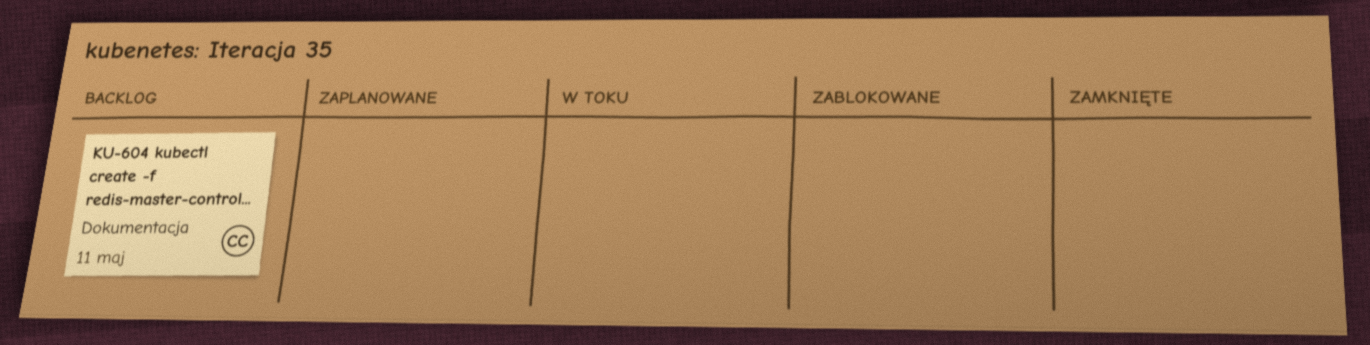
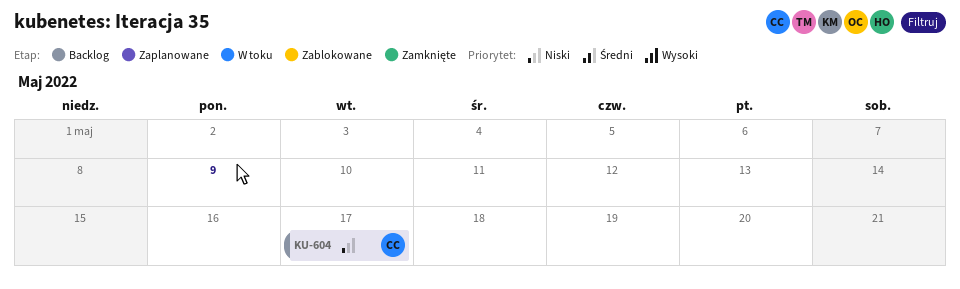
KU-604, due: May 11 -> May 17

